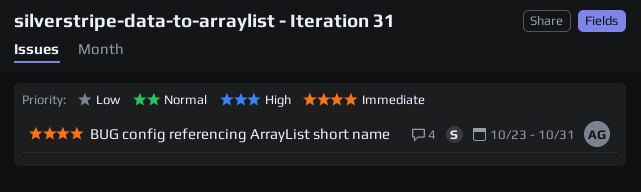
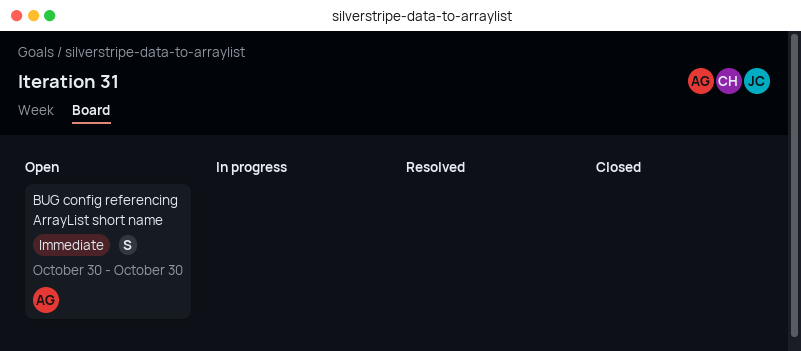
BUG config referencing ArrayList short name, start: Oct 23 -> Oct 30
BUG config referencing ArrayList short name, due: Oct 31 -> Oct 30

